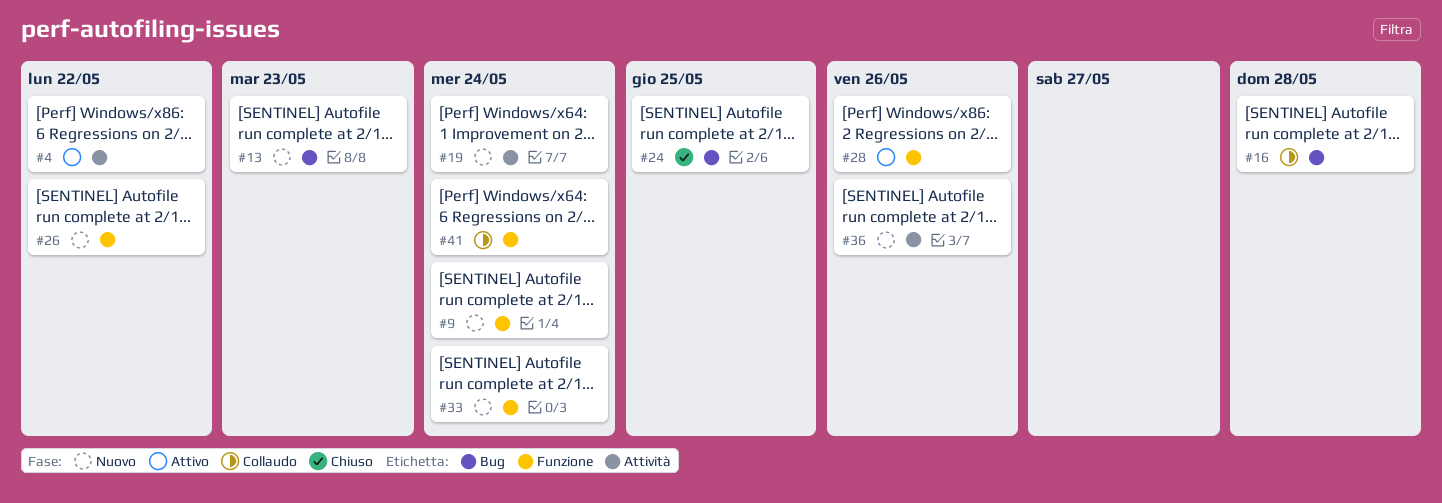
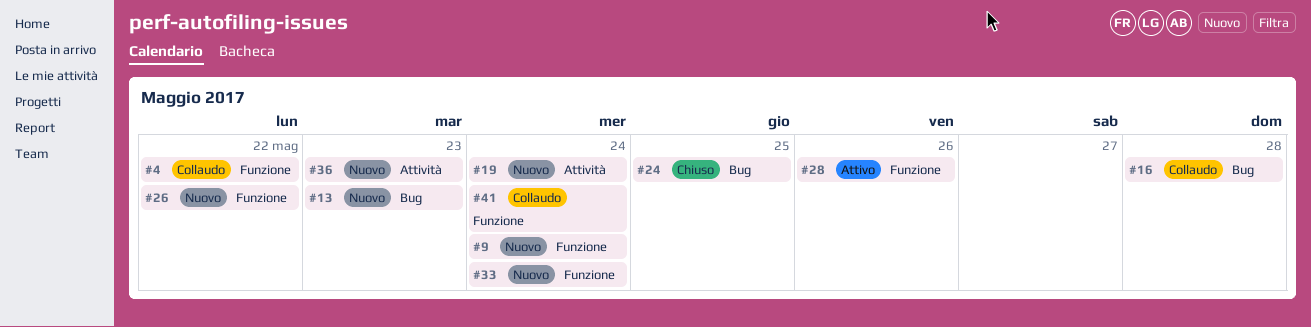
#4, status: Attivo -> Collaudo
#4, label: Attività -> Funzione
#36, due: May 26 -> May 23

